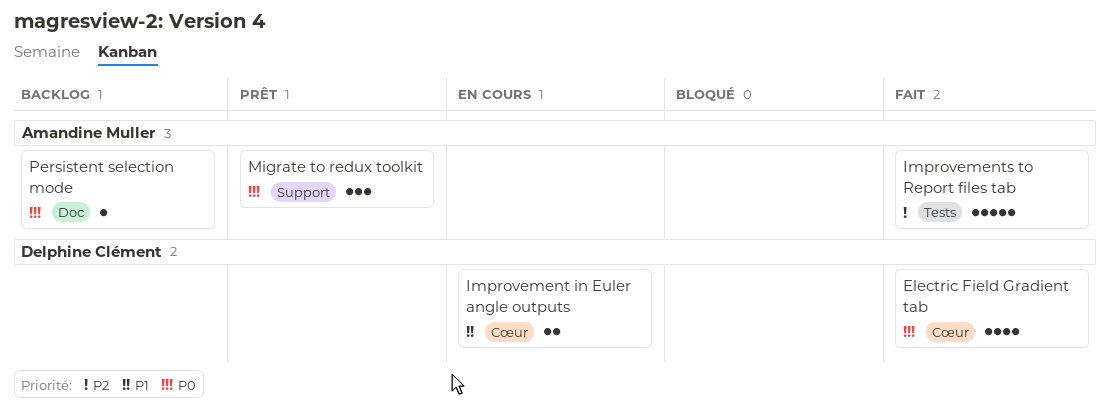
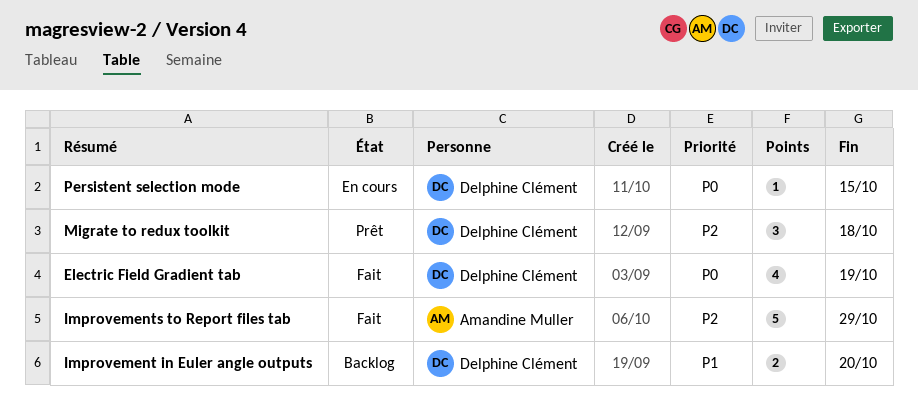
Improvement in Euler angle outputs, status: En cours -> Backlog
Migrate to redux toolkit, owner: Amandine Muller -> Delphine Clément
Migrate to redux toolkit, priority: P0 -> P2
Persistent selection mode, status: Backlog -> En cours
Persistent selection mode, owner: Amandine Muller -> Delphine Clément

